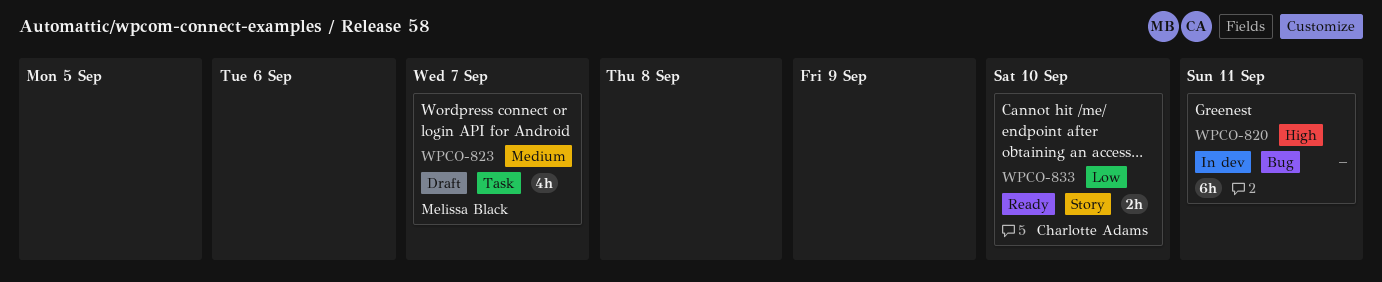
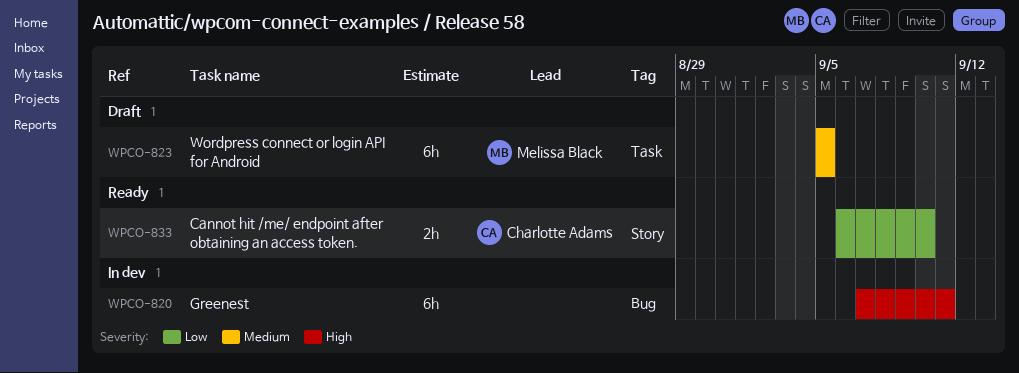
WPCO-823, estimate: 4h -> 6h
WPCO-823, due: Sep 7 -> Sep 5

